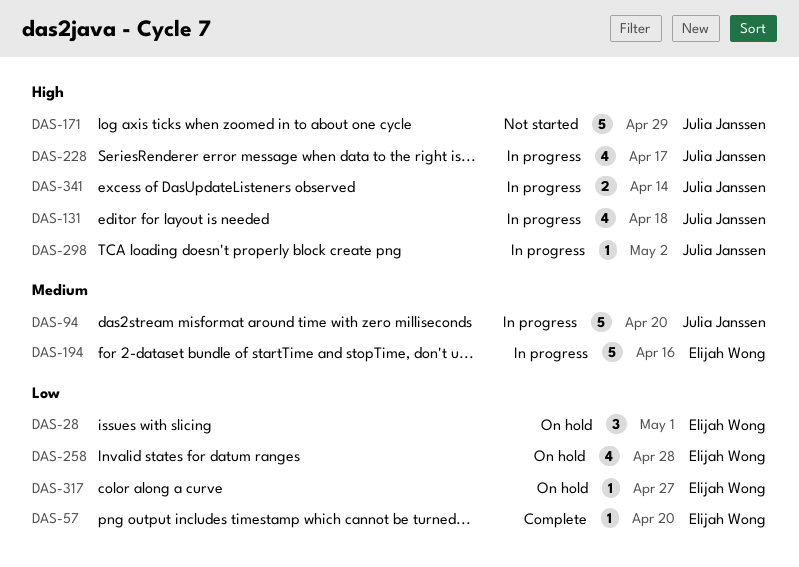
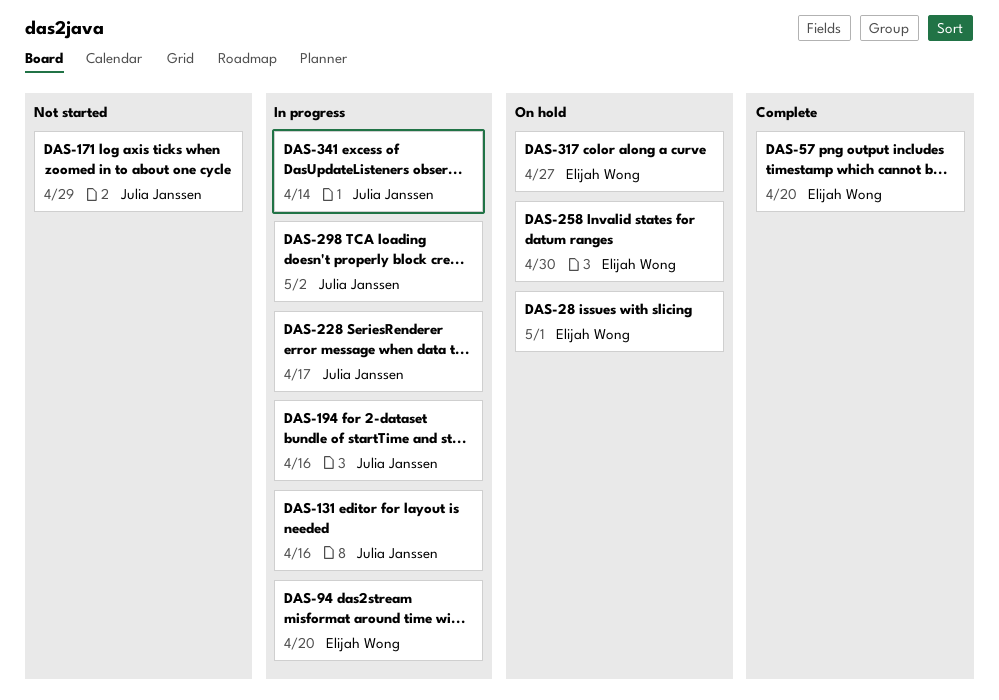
DAS-94, owner: Julia Janssen -> Elijah Wong
DAS-131, due: Apr 18 -> Apr 16
DAS-194, owner: Elijah Wong -> Julia Janssen
DAS-258, due: Apr 28 -> Apr 30

